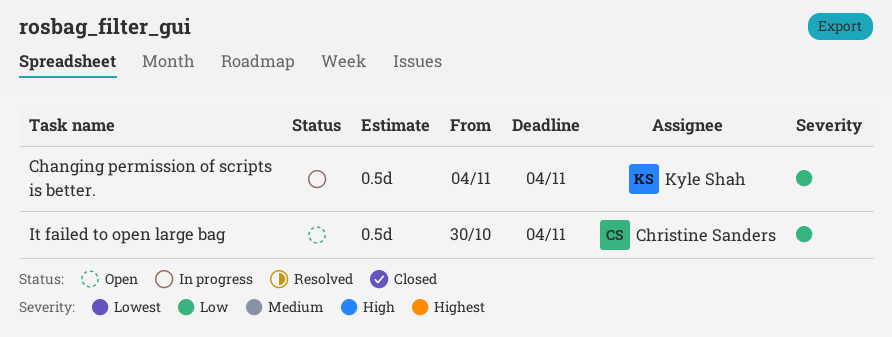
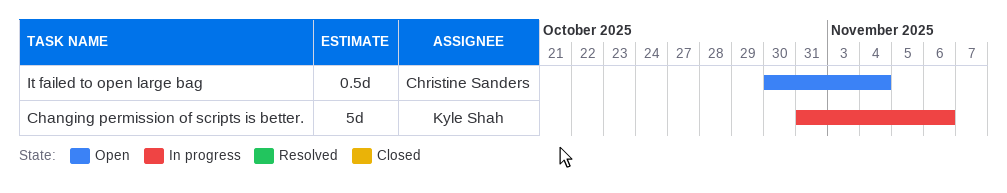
Changing permission of scripts is better., estimate: 0.5d -> 5d
Changing permission of scripts is better., start: Nov 4 -> Oct 31
Changing permission of scripts is better., due: Nov 4 -> Nov 6

